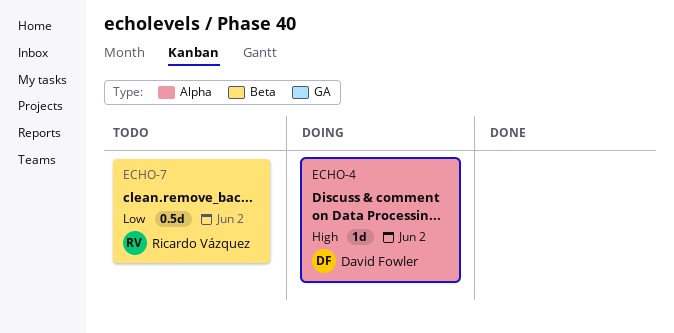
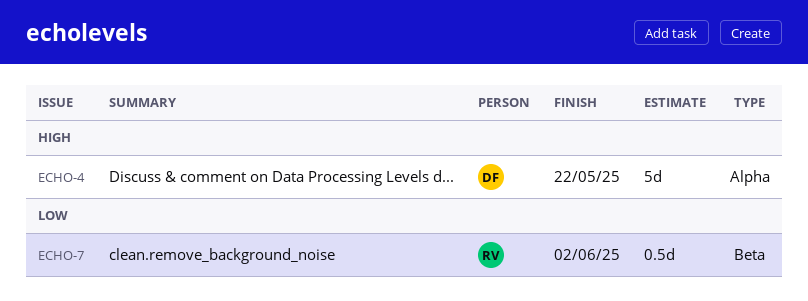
ECHO-4, estimate: 1d -> 5d
ECHO-4, due: Jun 2 -> May 22

